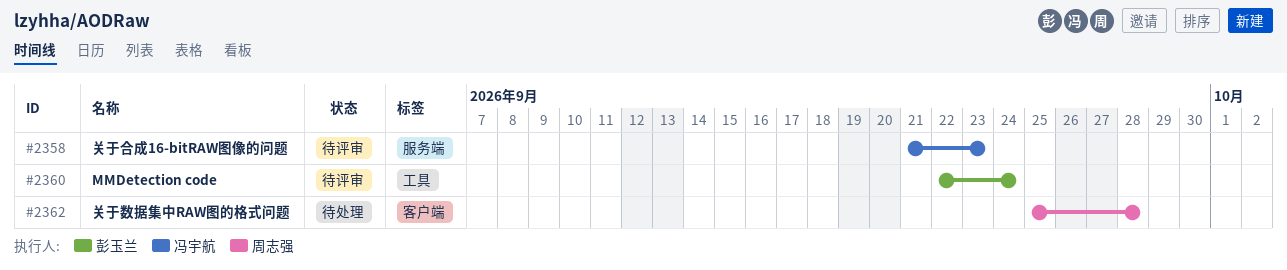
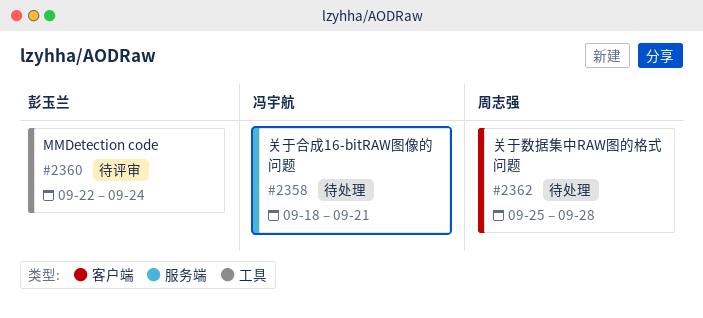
#2358, status: 待评审 -> 待处理
#2358, start: Sep 21 -> Sep 18
#2358, due: Sep 23 -> Sep 21

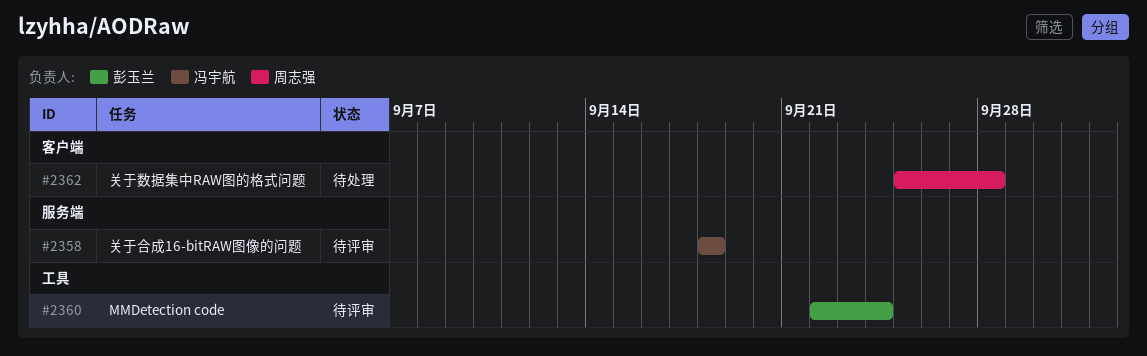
#2358, status: 待处理 -> 待评审
#2358, due: Sep 21 -> Sep 18

